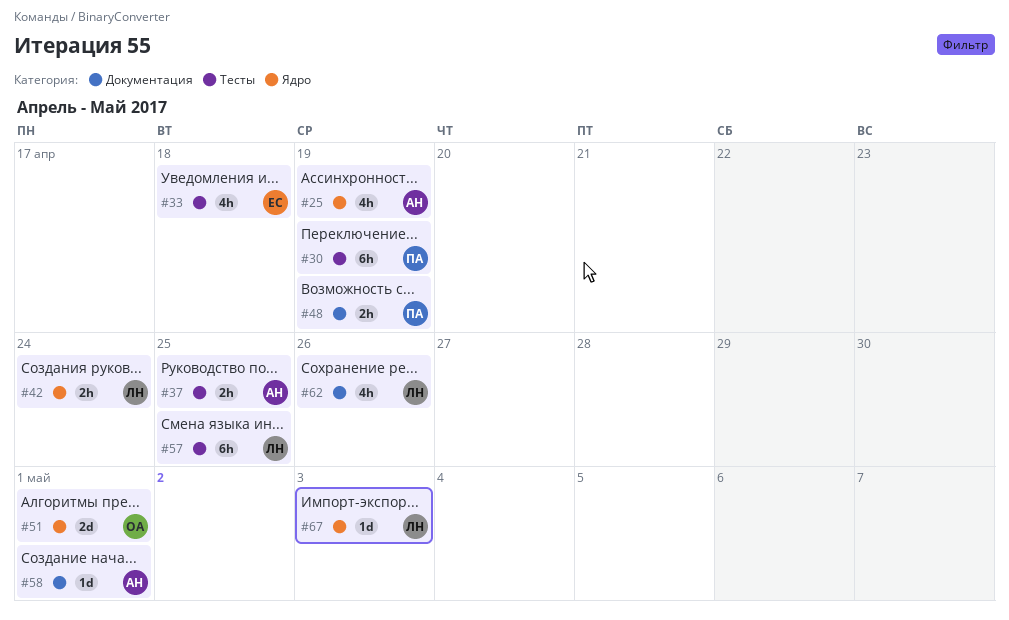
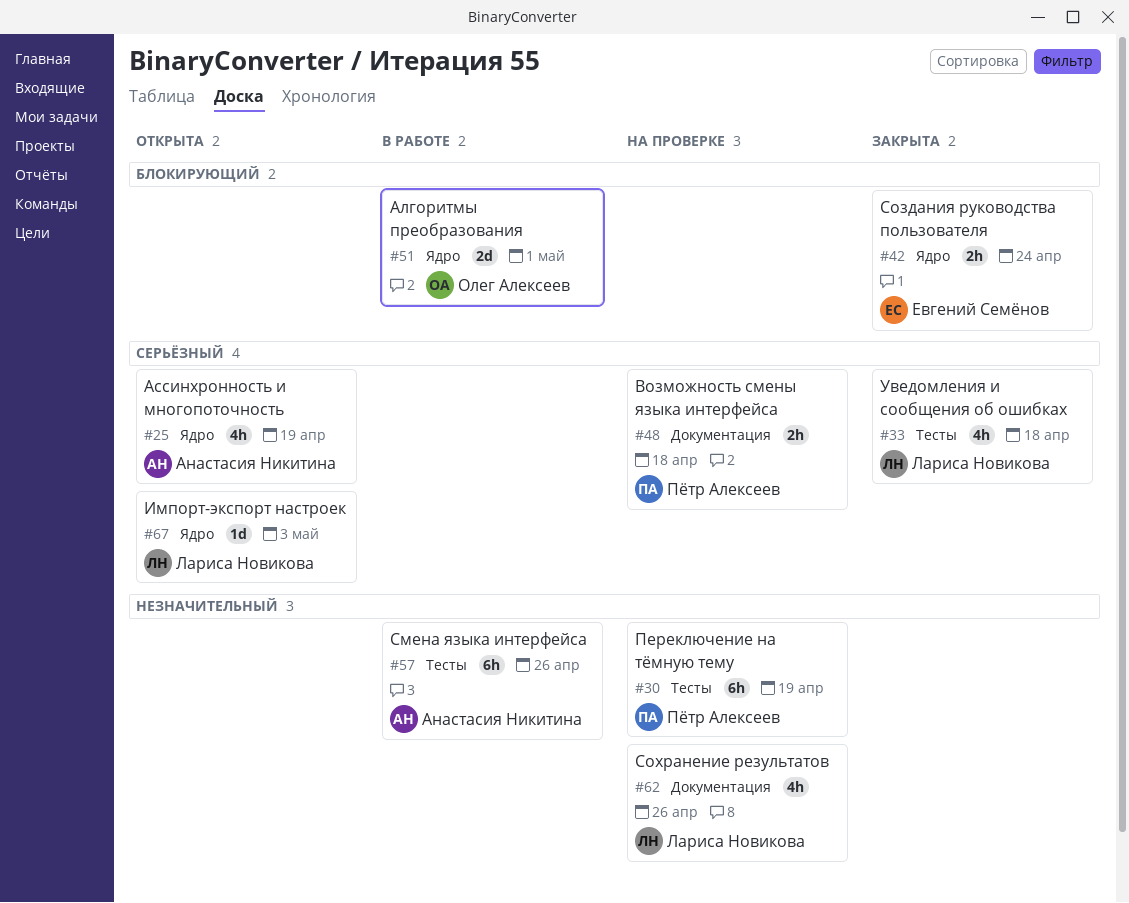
#33, owner: Евгений Семёнов -> Лариса Новикова
#37: present -> none
#42, owner: Лариса Новикова -> Евгений Семёнов
#48, due: Apr 19 -> Apr 18
#57, owner: Лариса Новикова -> Анастасия Никитина
#57, due: Apr 25 -> Apr 26
#58: present -> none

